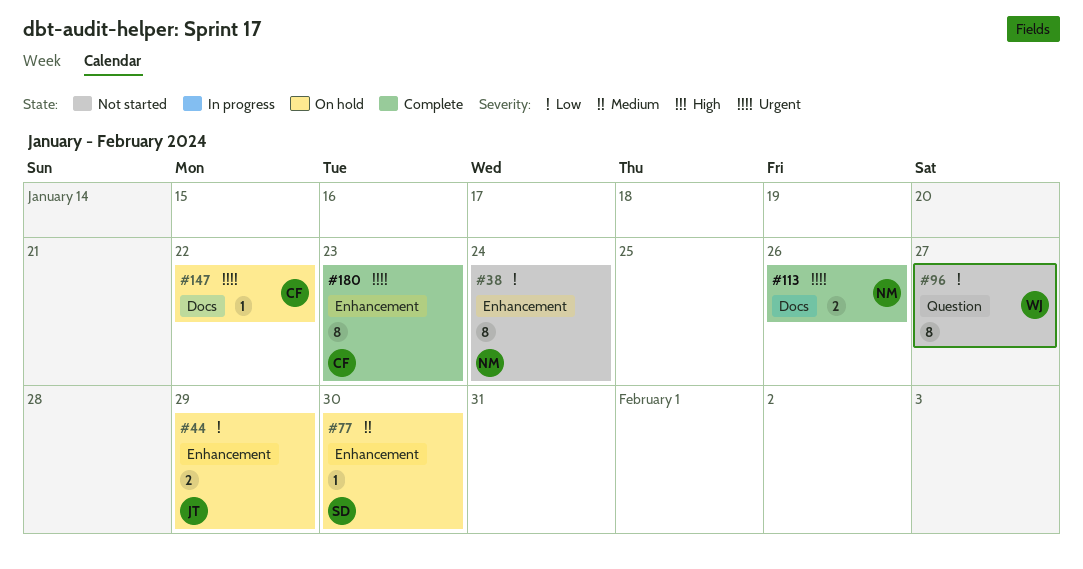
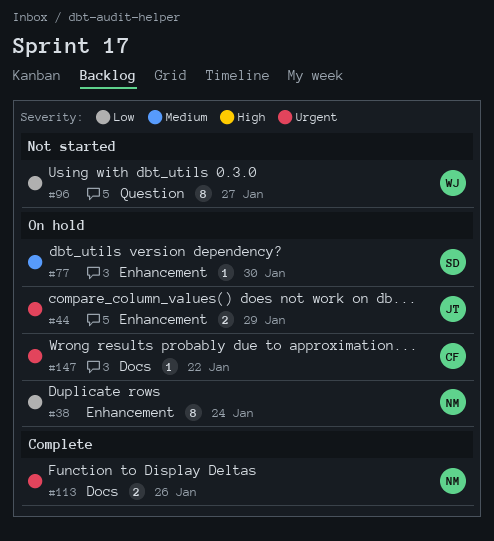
#38, status: Not started -> On hold
#44, priority: Low -> Urgent
#180: present -> none

